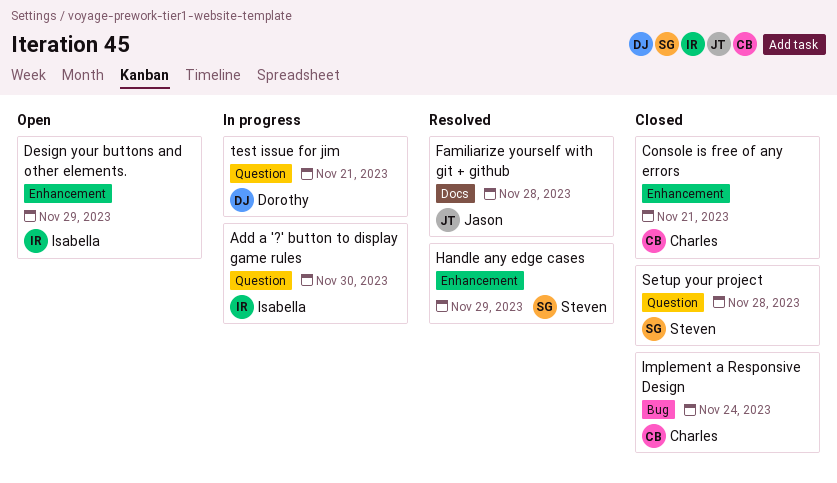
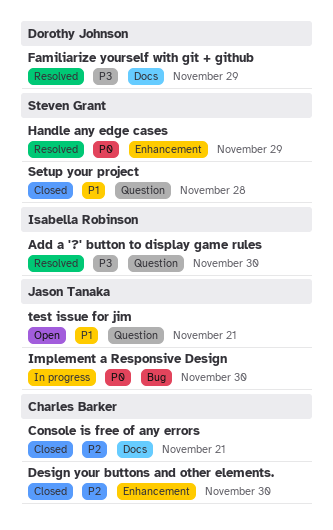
Add a '?' button to display game rules, status: In progress -> Resolved
Console is free of any errors, label: Enhancement -> Docs
Design your buttons and other elements., status: Open -> Closed
Design your buttons and other elements., owner: Isabella Robinson -> Charles Barker
Design your buttons and other elements., due: Nov 29 -> Nov 30
Familiarize yourself with git + github, owner: Jason Tanaka -> Dorothy Johnson
Familiarize yourself with git + github, due: Nov 28 -> Nov 29
Implement a Responsive Design, status: Closed -> In progress
Implement a Responsive Design, owner: Charles Barker -> Jason Tanaka
Implement a Responsive Design, due: Nov 24 -> Nov 30
test issue for jim, status: In progress -> Open
test issue for jim, owner: Dorothy Johnson -> Jason Tanaka

